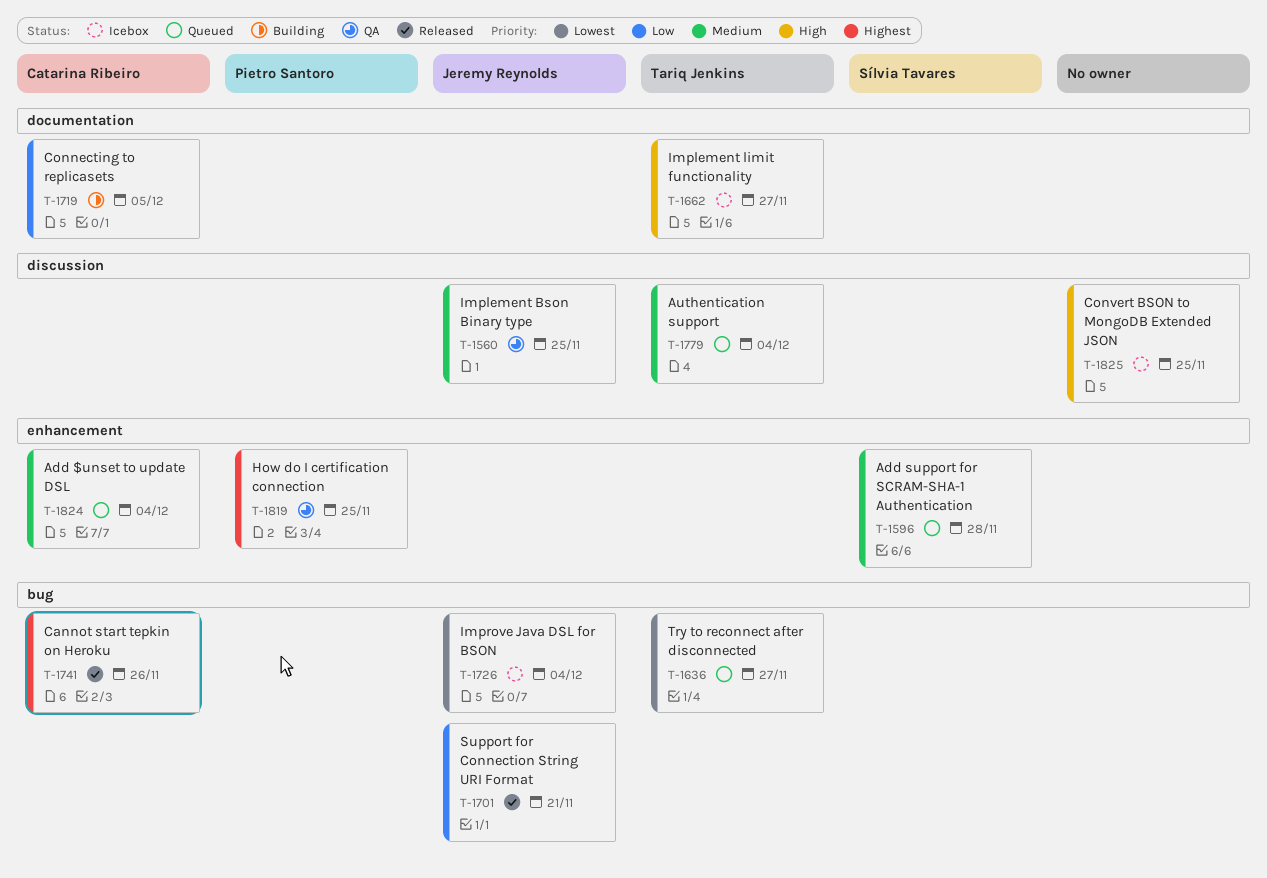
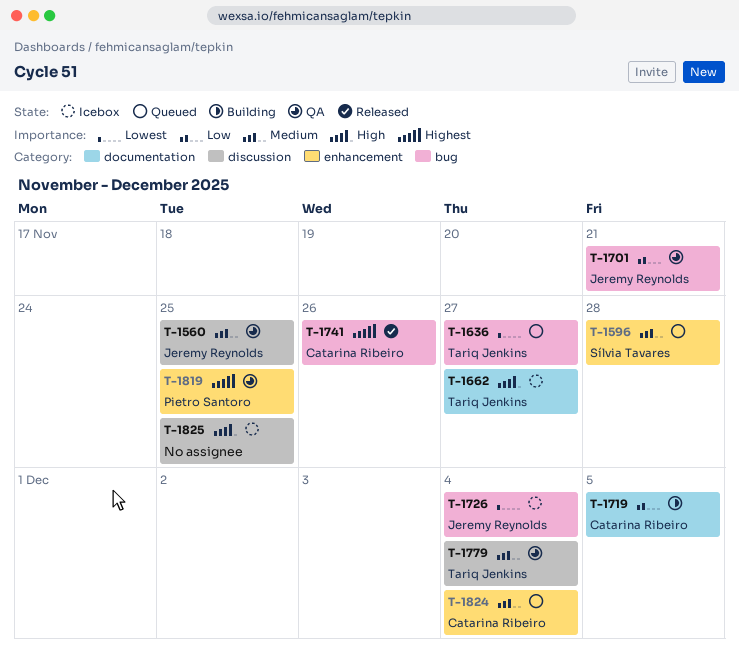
T-1701, status: Released -> QA
T-1779, status: Queued -> QA

